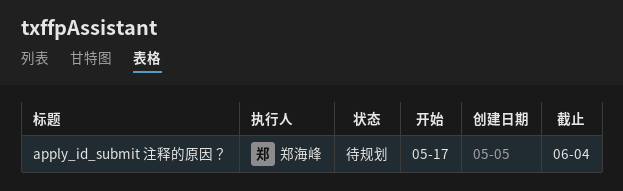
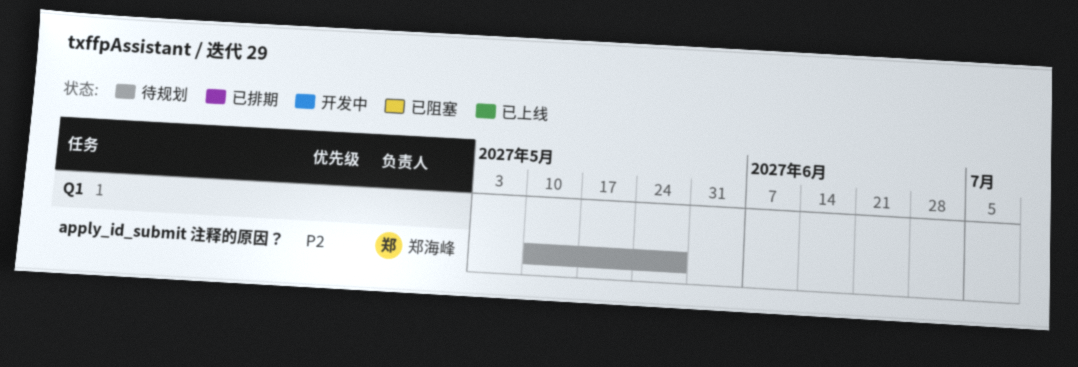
apply_id_submit 注释的原因？, start: May 17 -> May 10
apply_id_submit 注释的原因？, due: Jun 4 -> May 28

